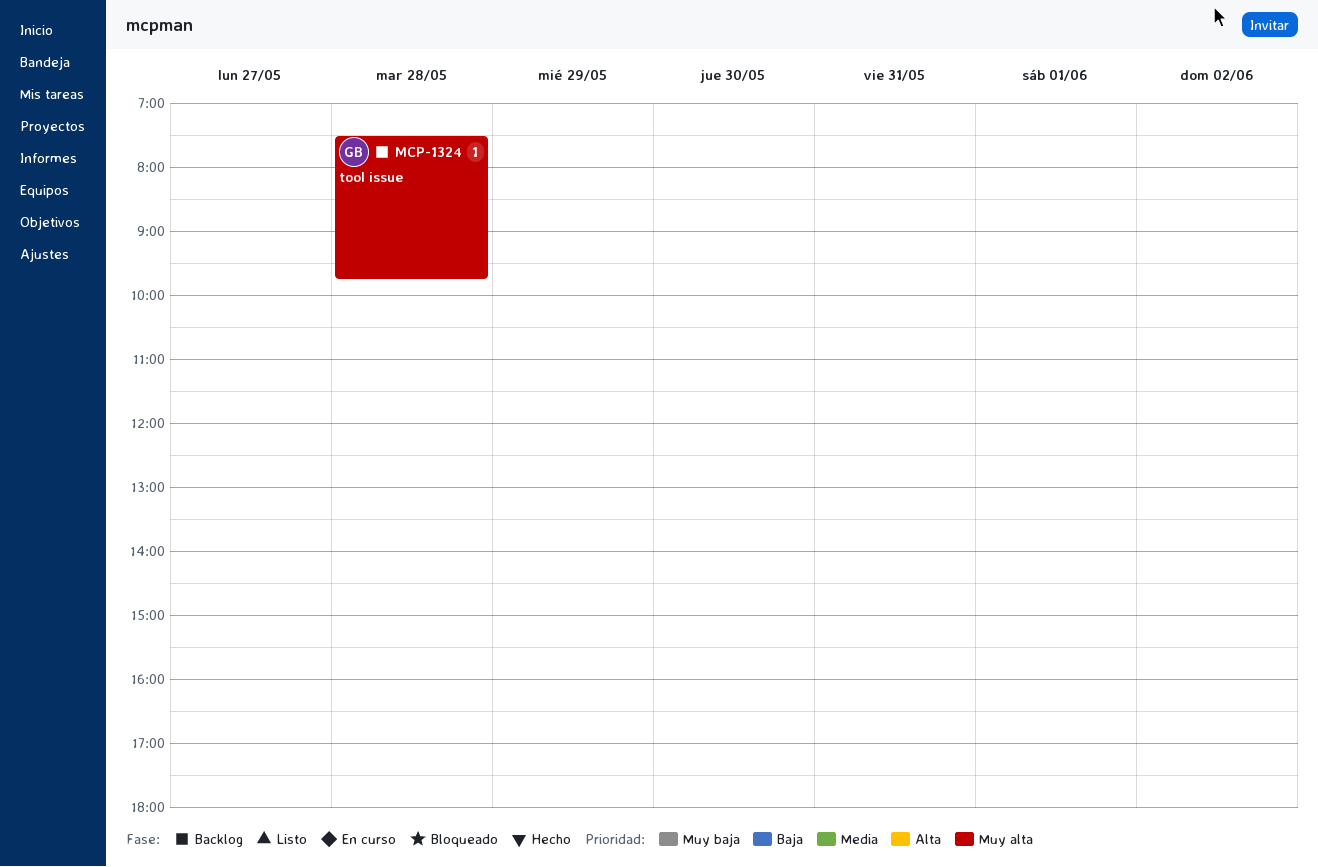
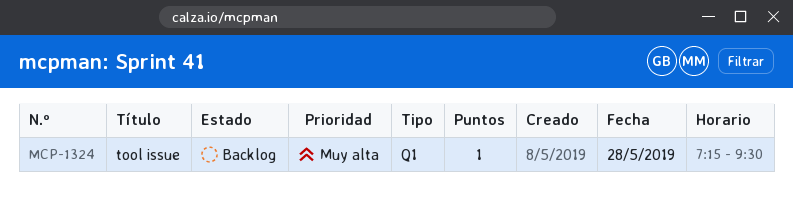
MCP-1324, begins: 07:30 -> 07:15
MCP-1324, ends: 09:45 -> 09:30

